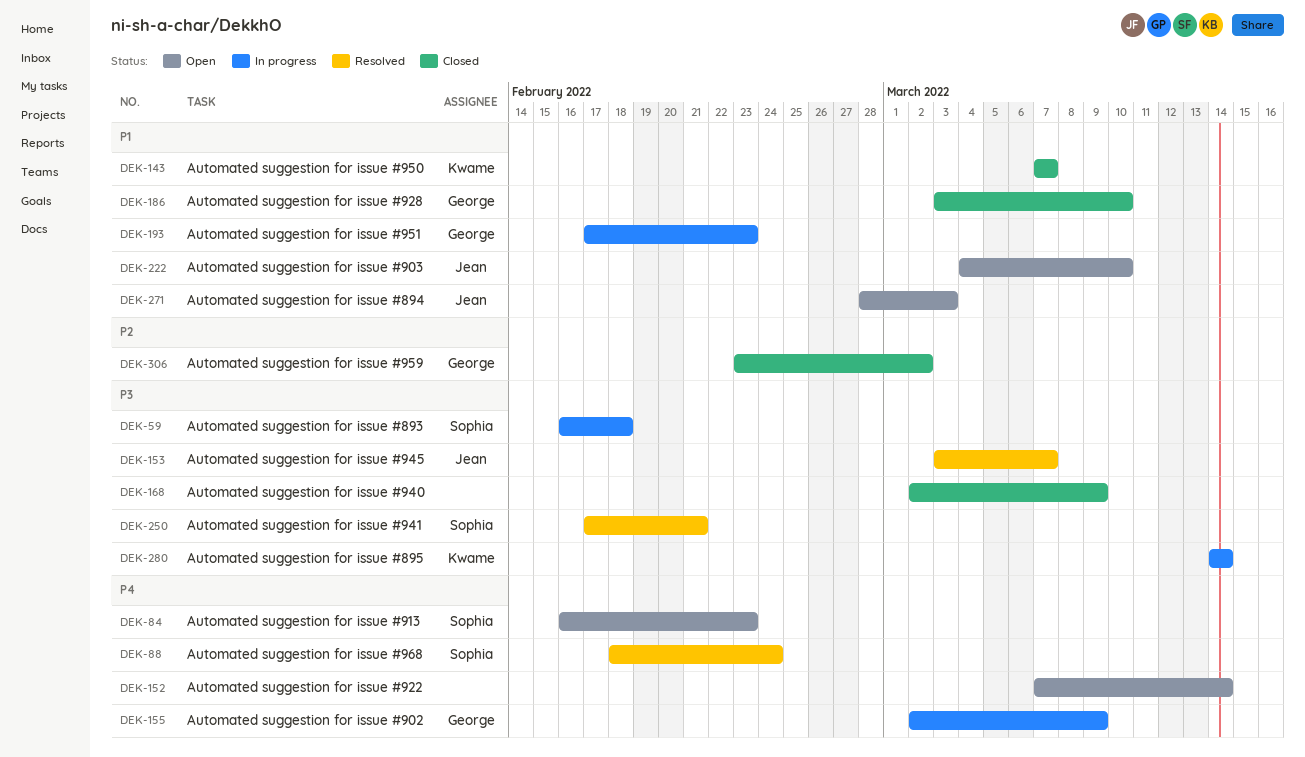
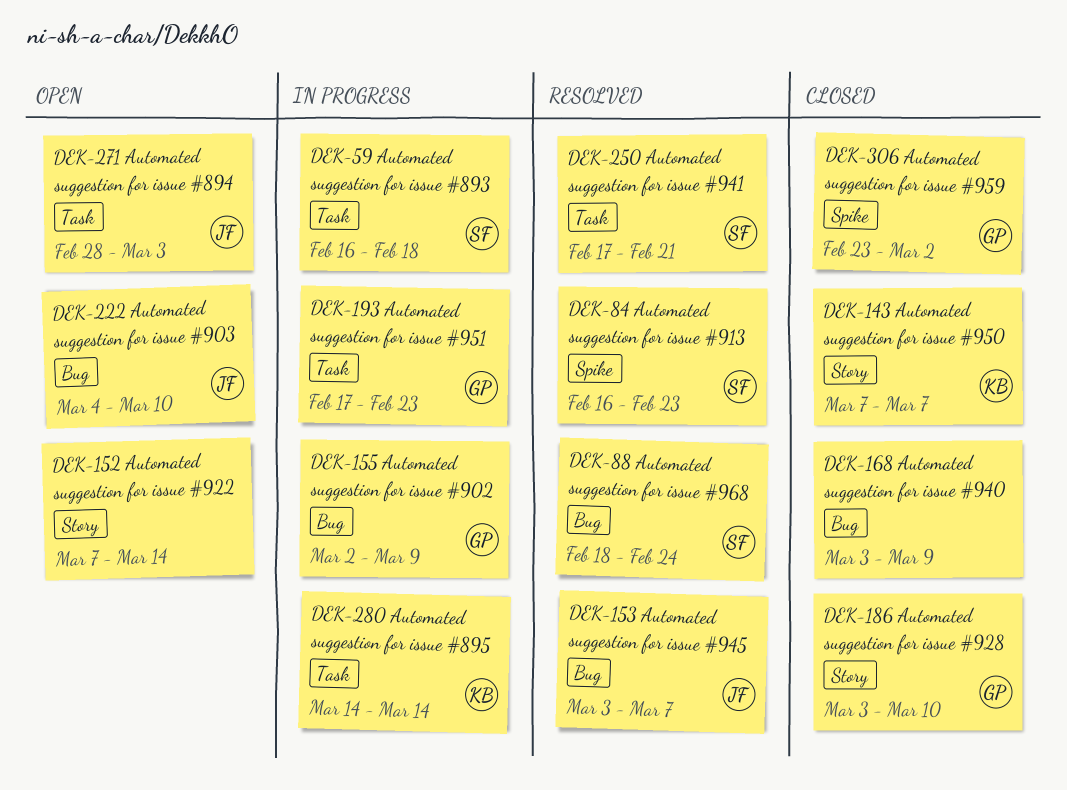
DEK-84, status: Open -> Resolved
DEK-168, start: Mar 2 -> Mar 3

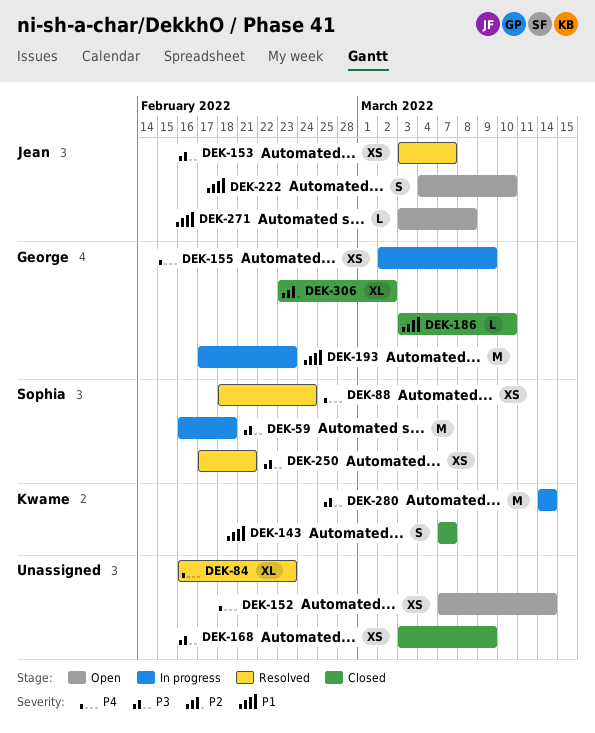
DEK-84, owner: Sophia -> none
DEK-271, start: Feb 28 -> Mar 3
DEK-271, due: Mar 3 -> Mar 8

